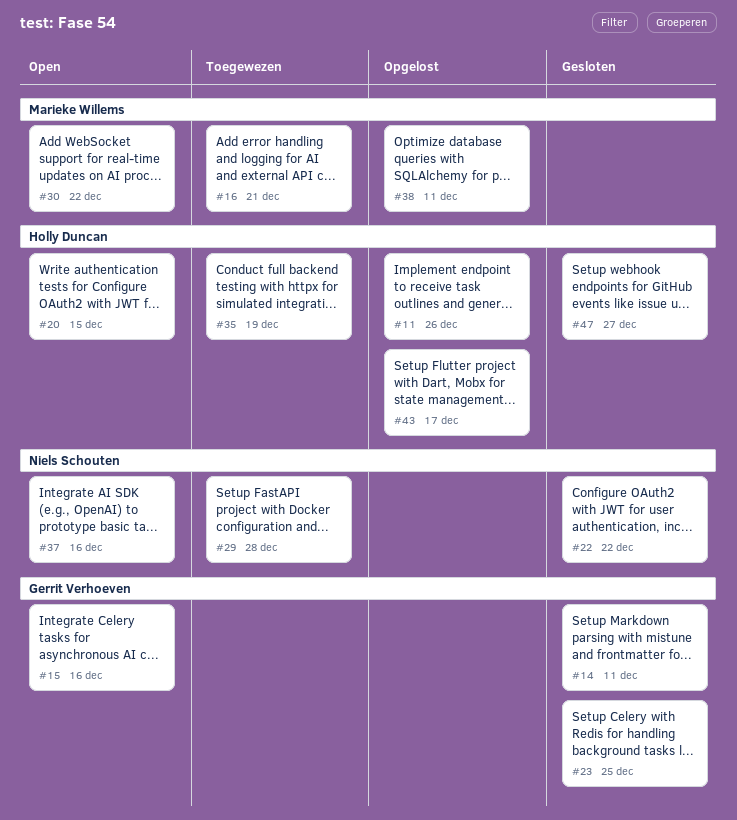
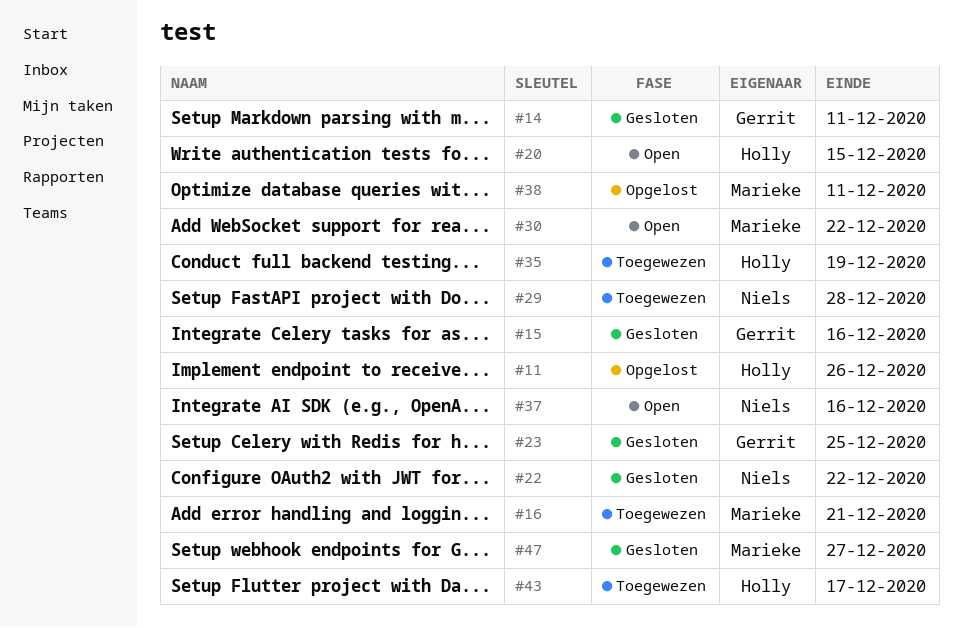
#15, status: Open -> Gesloten
#43, status: Opgelost -> Toegewezen
#47, owner: Holly Duncan -> Marieke Willems

